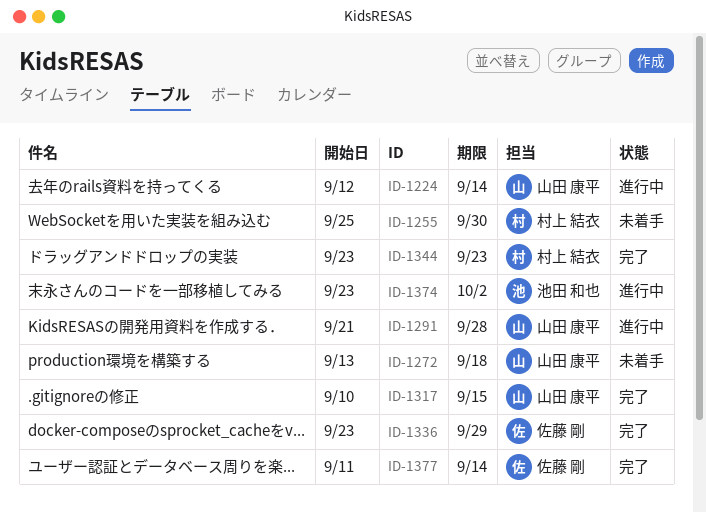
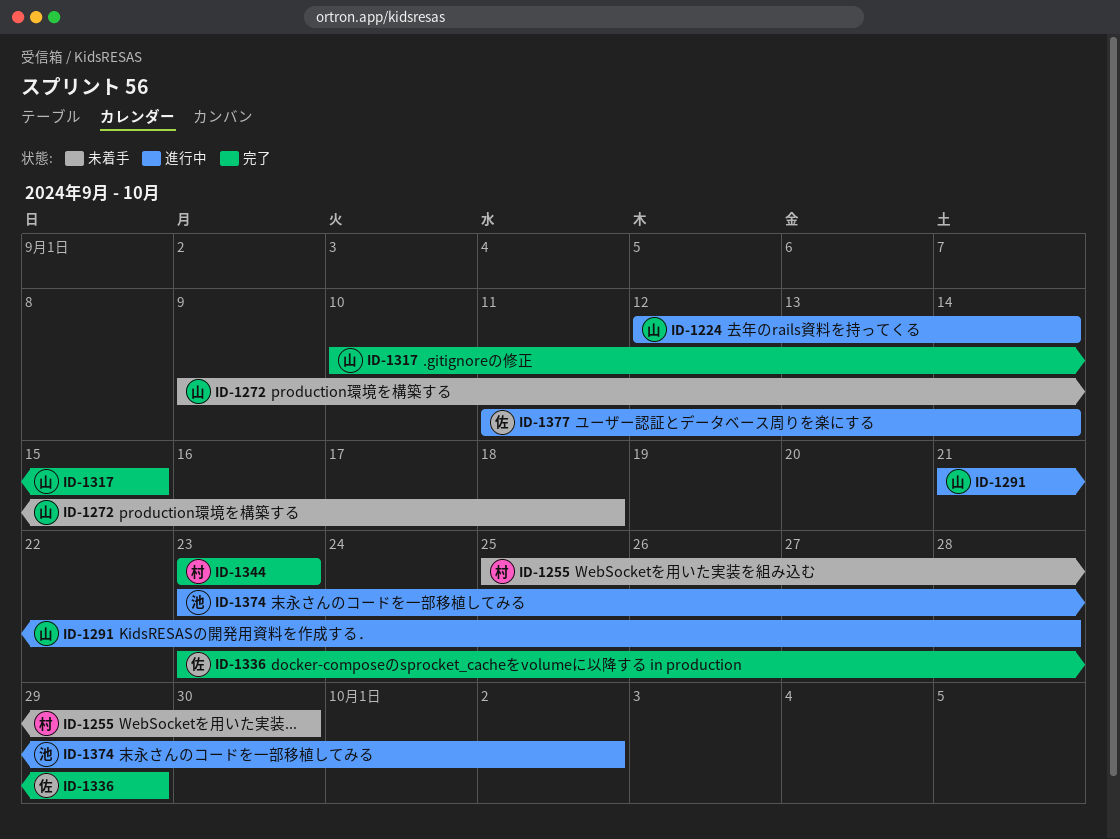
ID-1272, start: Sep 13 -> Sep 9
ID-1377, status: 完了 -> 進行中

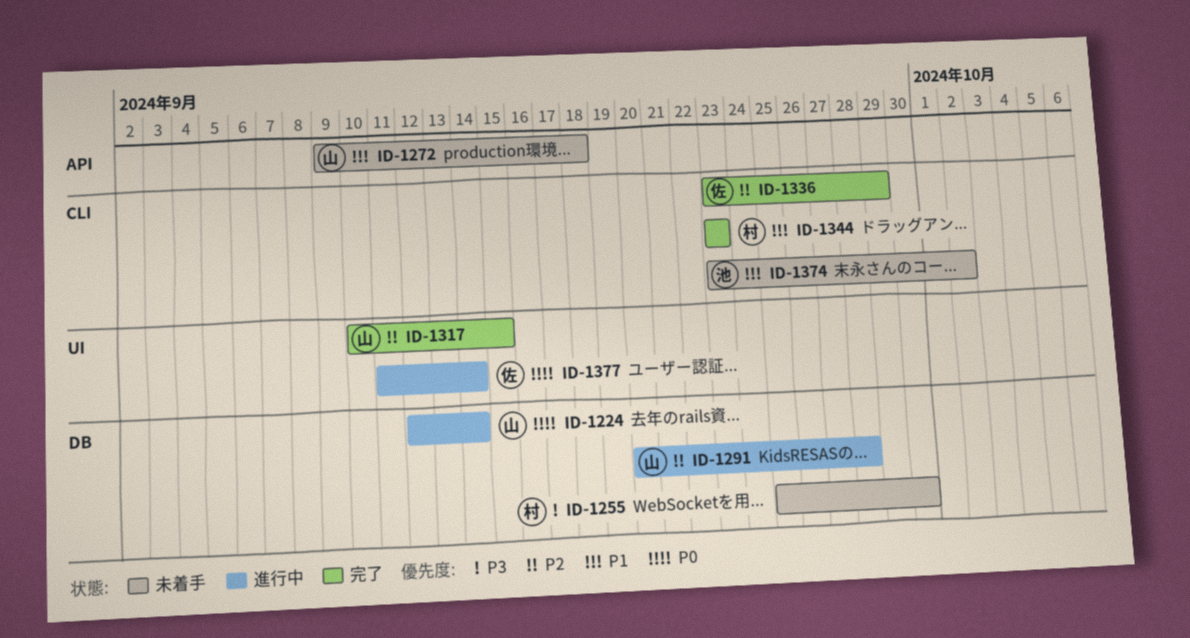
ID-1291, start: Sep 21 -> Sep 20
ID-1374, status: 進行中 -> 未着手

